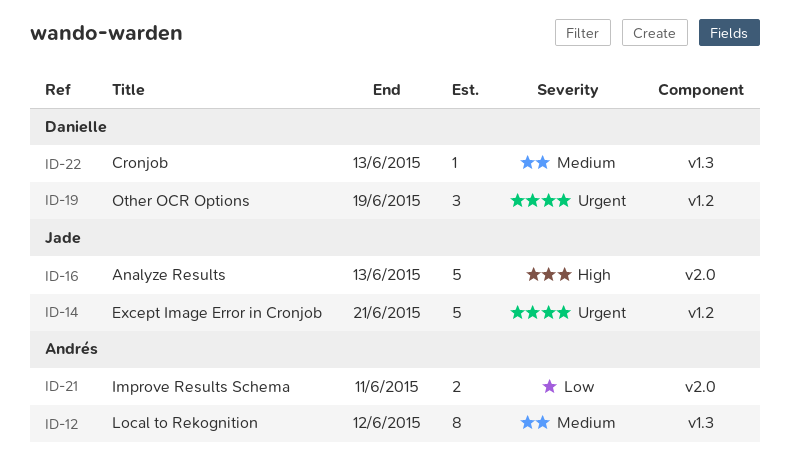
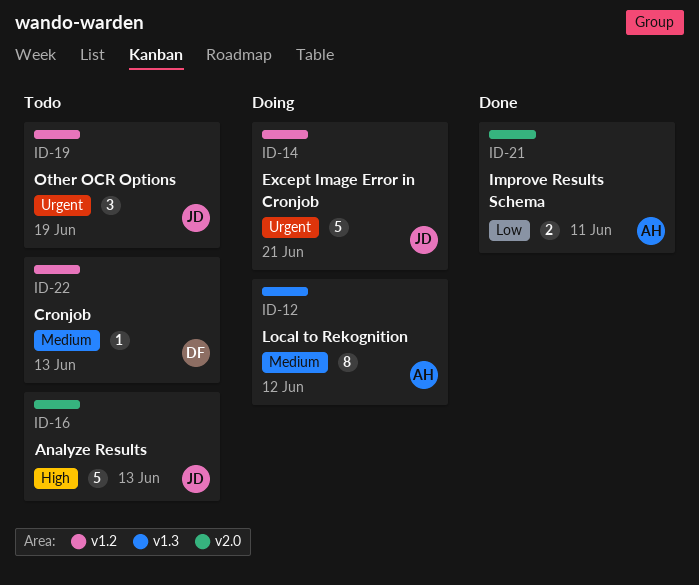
ID-19, owner: Danielle -> Jade
ID-22, label: v1.3 -> v1.2

